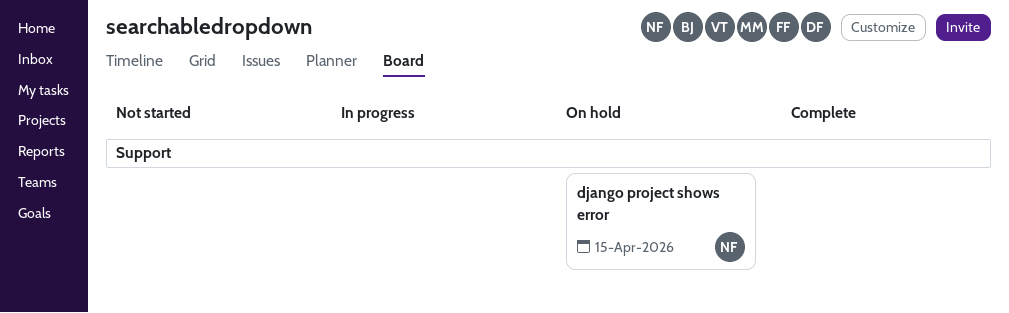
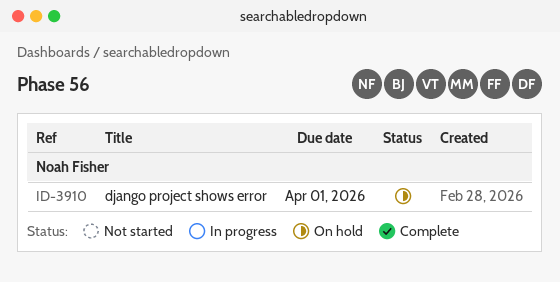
django project shows error, due: Apr 15 -> Apr 1

